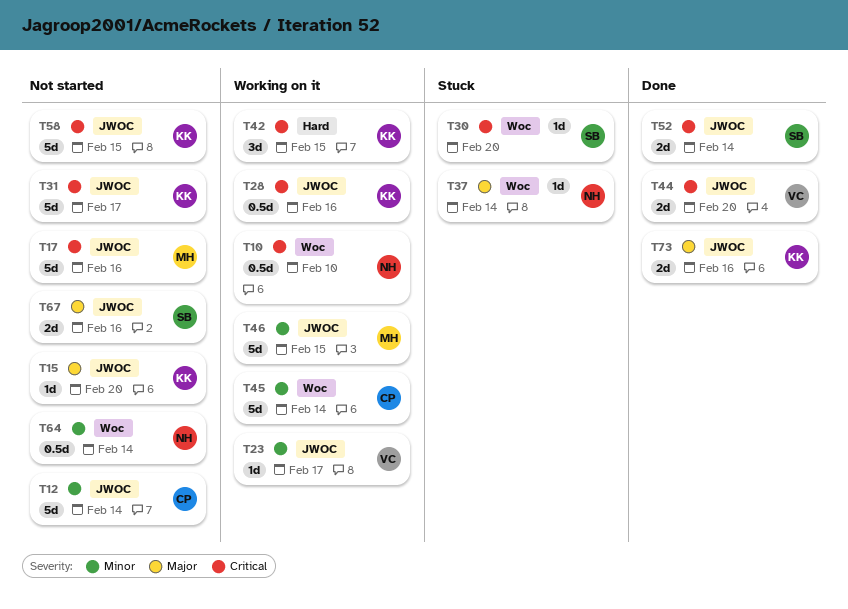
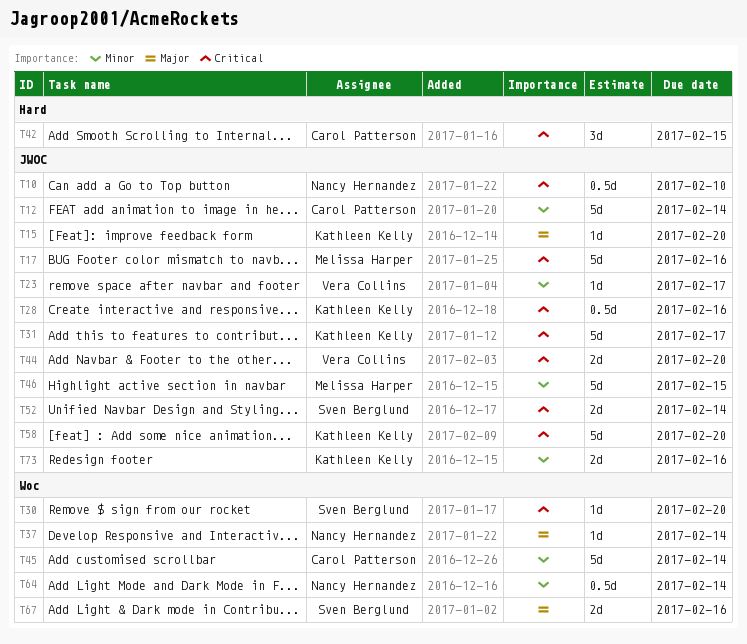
T10, label: Woc -> JWOC
T42, owner: Kathleen Kelly -> Carol Patterson
T58, due: Feb 15 -> Feb 20
T67, label: JWOC -> Woc
T73, priority: Major -> Minor

